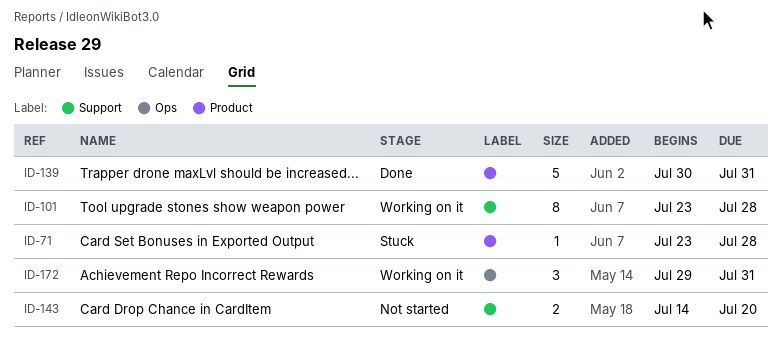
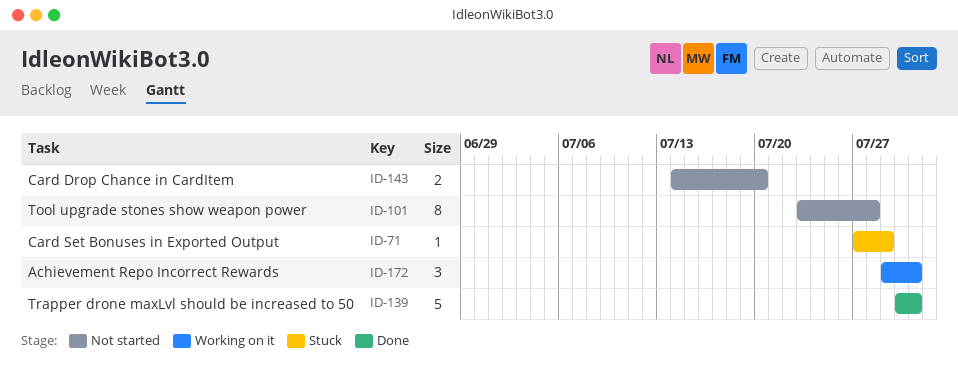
ID-71, start: Jul 23 -> Jul 27
ID-71, due: Jul 28 -> Jul 29
ID-101, status: Working on it -> Not started

